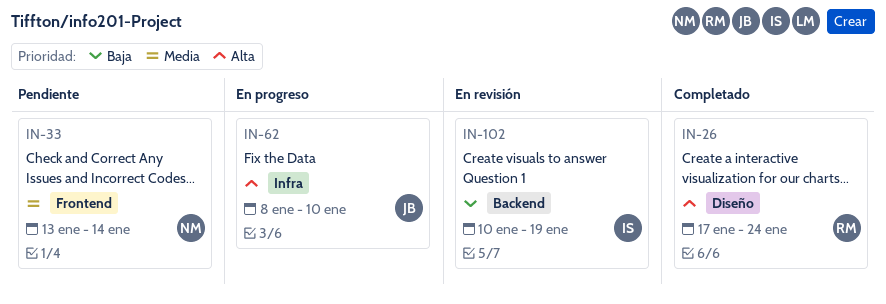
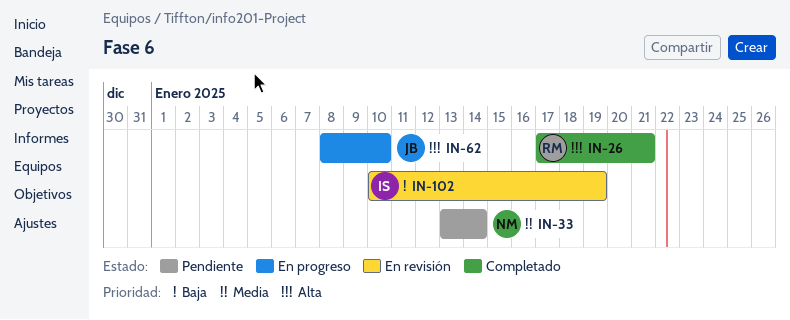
IN-26, due: Jan 24 -> Jan 21

